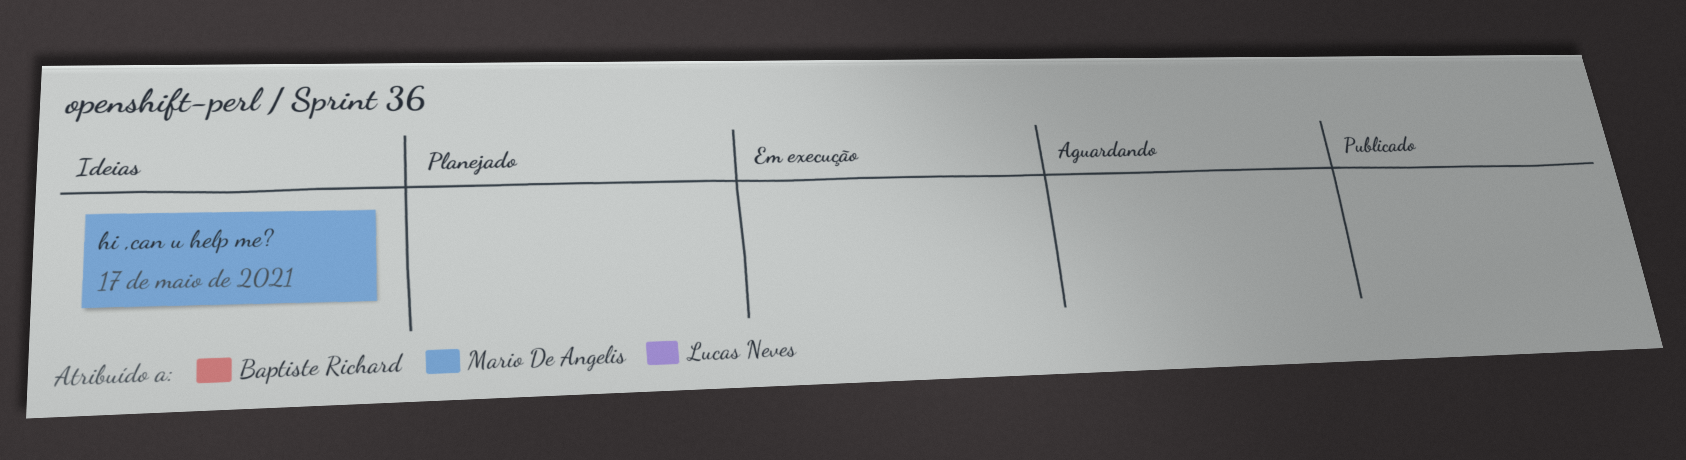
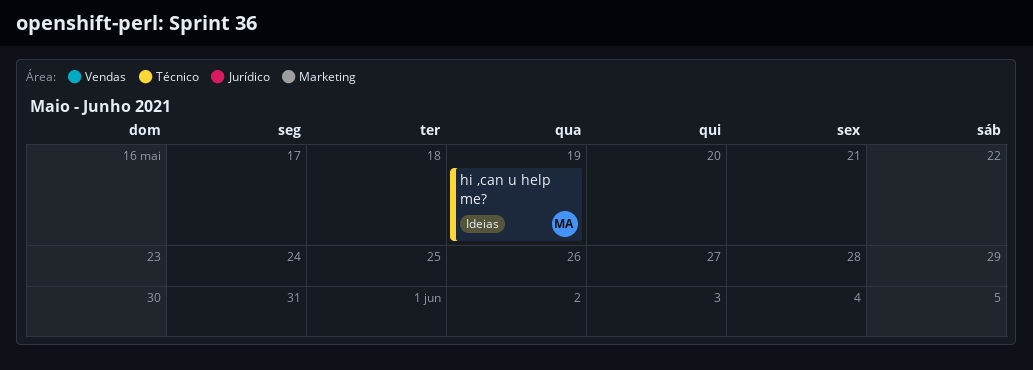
hi ,can u help me?, due: May 17 -> May 19

